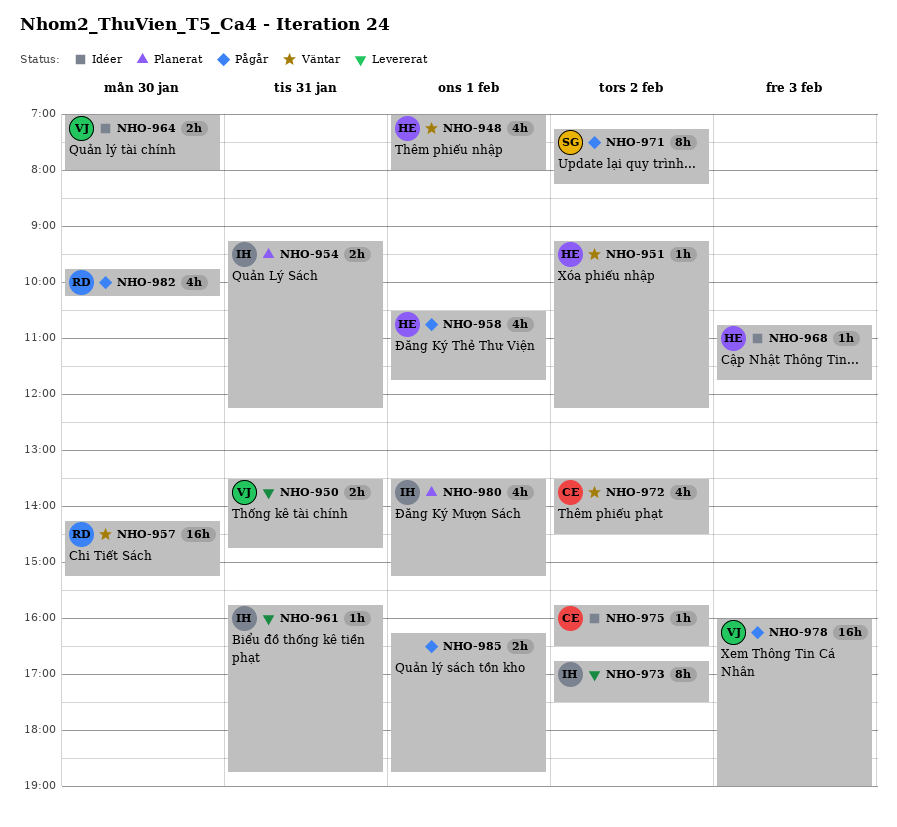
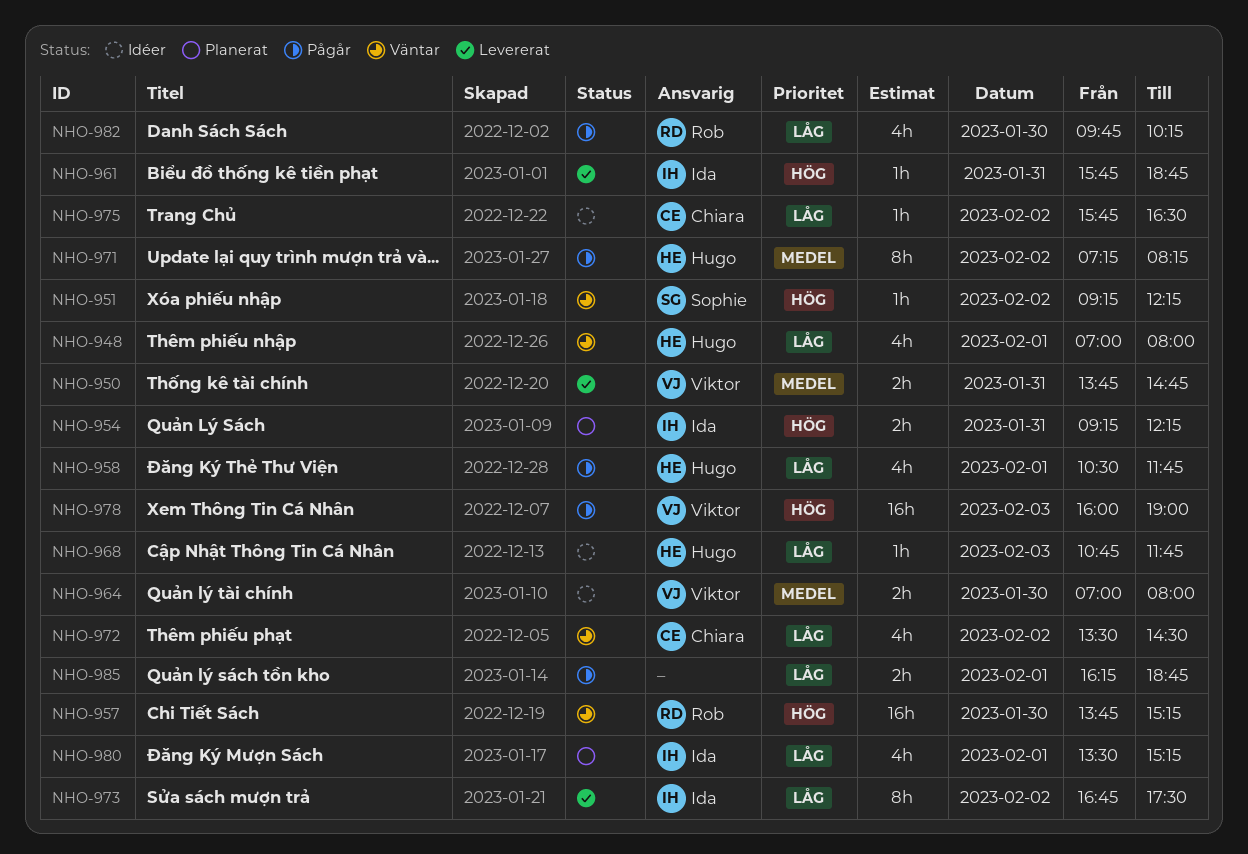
NHO-950, begins: 13:30 -> 13:45
NHO-951, owner: Hugo -> Sophie
NHO-957, begins: 14:15 -> 13:45
NHO-971, owner: Sophie -> Hugo

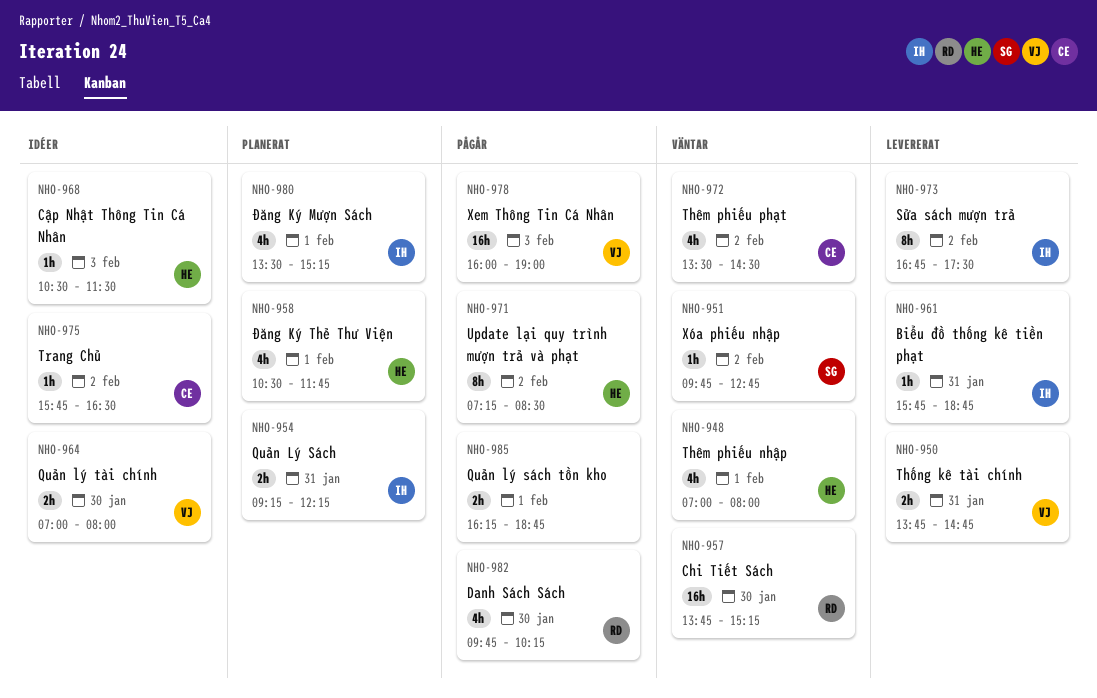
NHO-951, begins: 09:15 -> 09:45
NHO-951, ends: 12:15 -> 12:45
NHO-958, status: Pågår -> Planerat
NHO-968, begins: 10:45 -> 10:30
NHO-968, ends: 11:45 -> 11:30
NHO-971, ends: 08:15 -> 08:30

